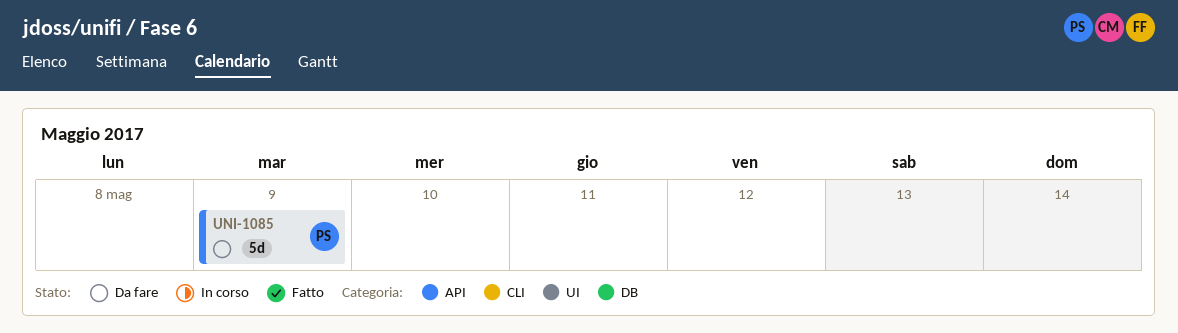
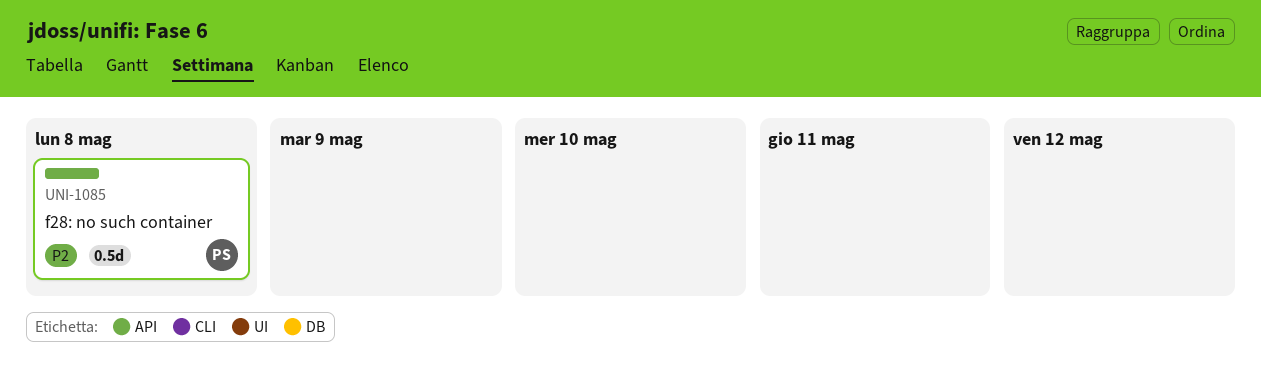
UNI-1085, estimate: 5d -> 0.5d
UNI-1085, due: May 9 -> May 8

